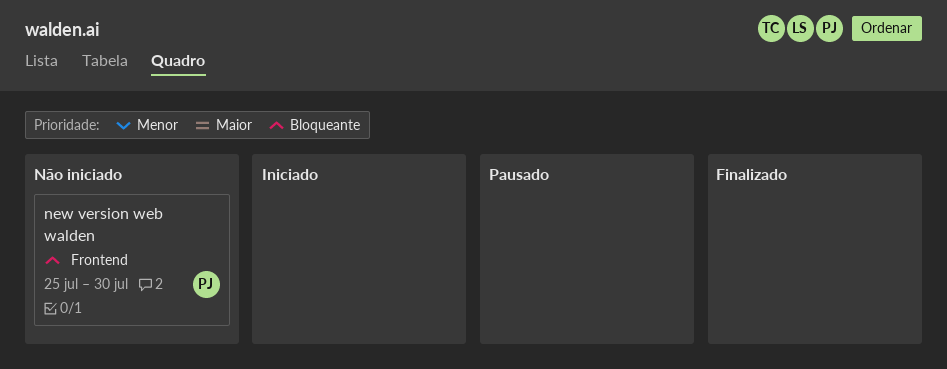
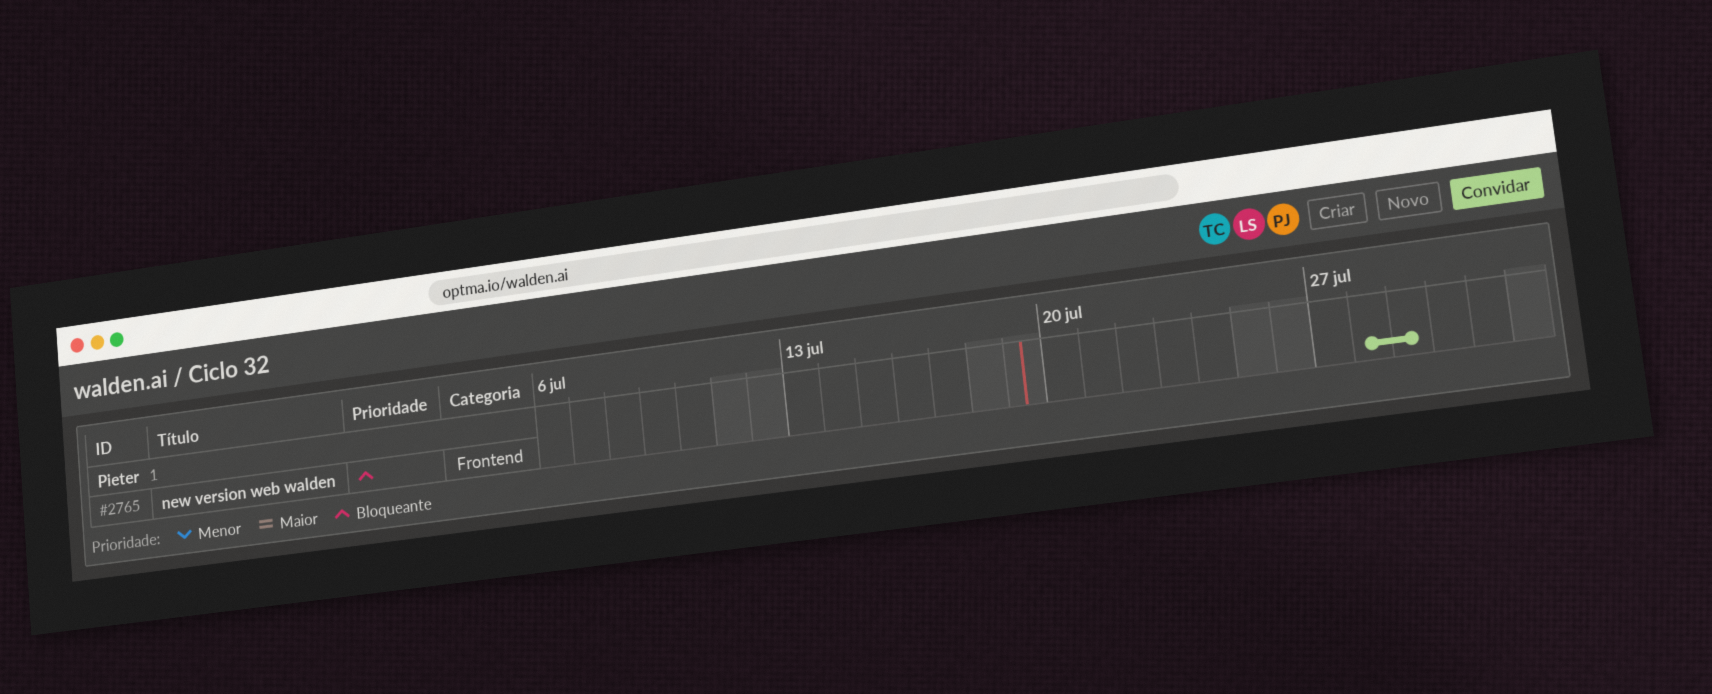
new version web walden, start: Jul 25 -> Jul 28
new version web walden, due: Jul 30 -> Jul 29

